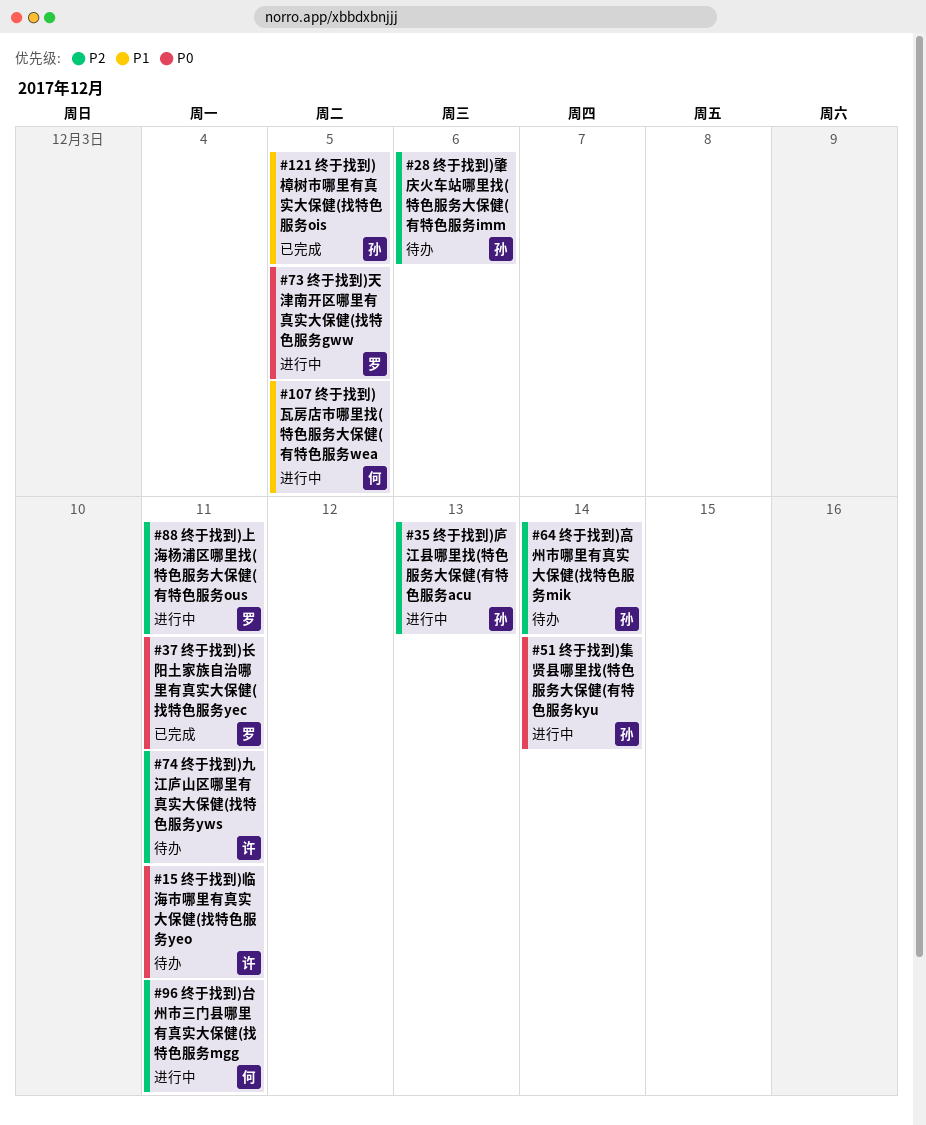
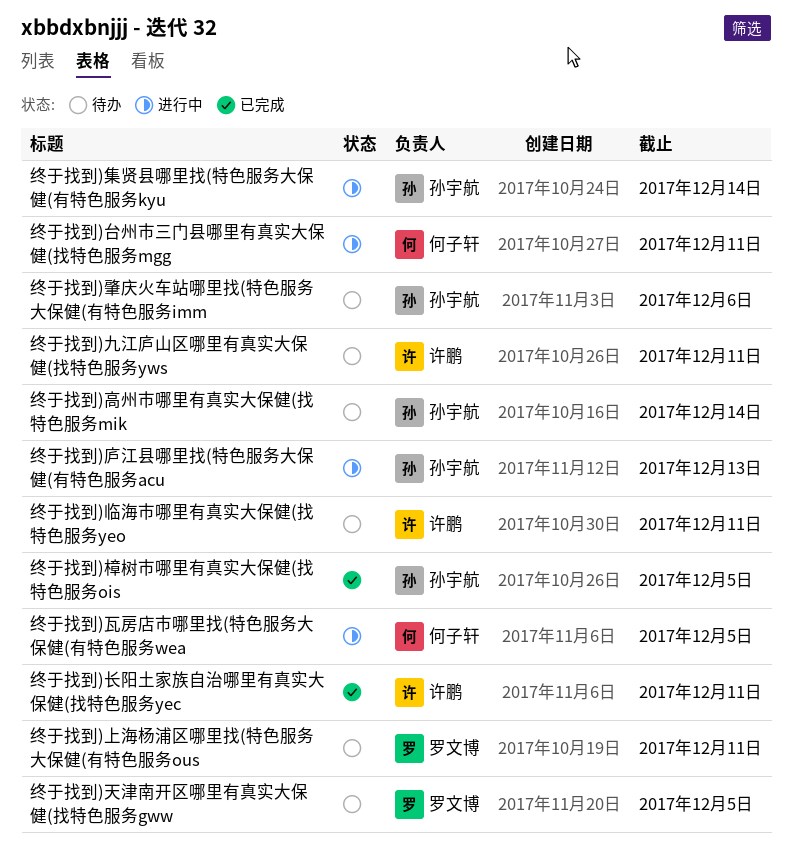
终于找到)上海杨浦区哪里找(特色服务大保健(有特色服务ous, status: 进行中 -> 待办
终于找到)天津南开区哪里有真实大保健(找特色服务gww, status: 进行中 -> 待办
终于找到)长阳土家族自治哪里有真实大保健(找特色服务yec, owner: 罗文博 -> 许鹏

